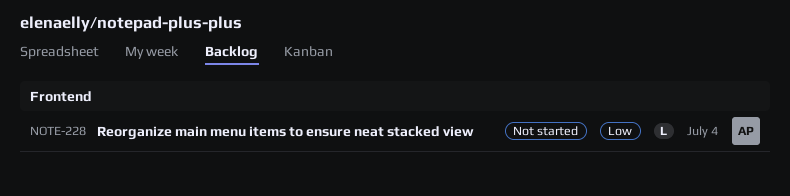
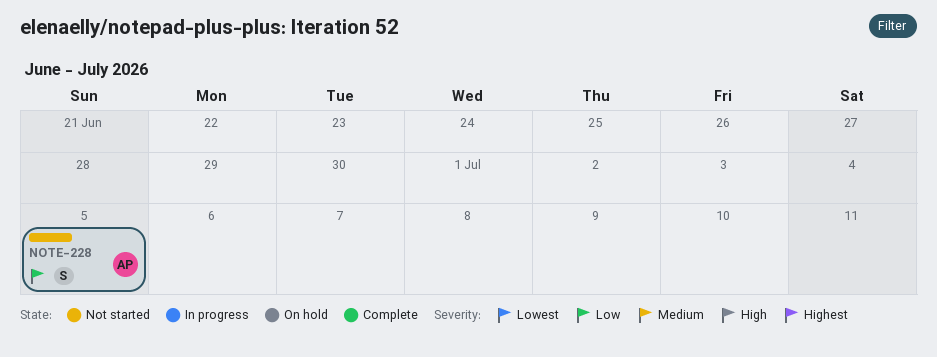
NOTE-228, estimate: L -> S
NOTE-228, due: Jul 4 -> Jul 5

